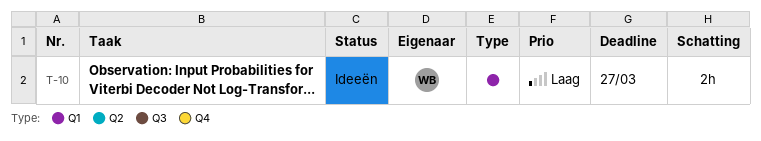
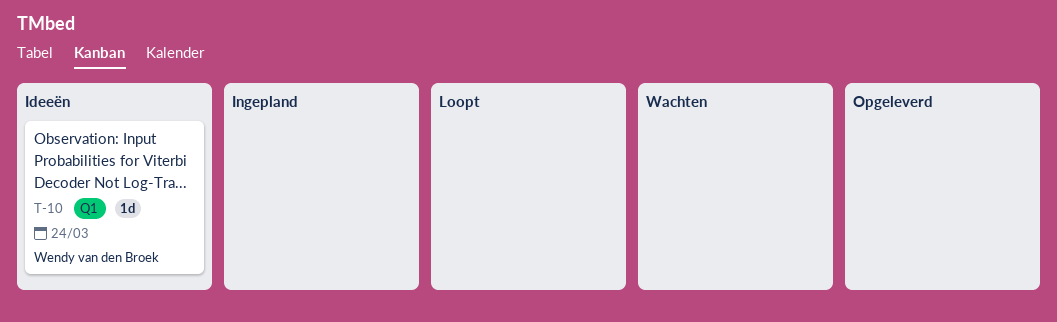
T-10, estimate: 2h -> 1d
T-10, due: Mar 27 -> Mar 24

